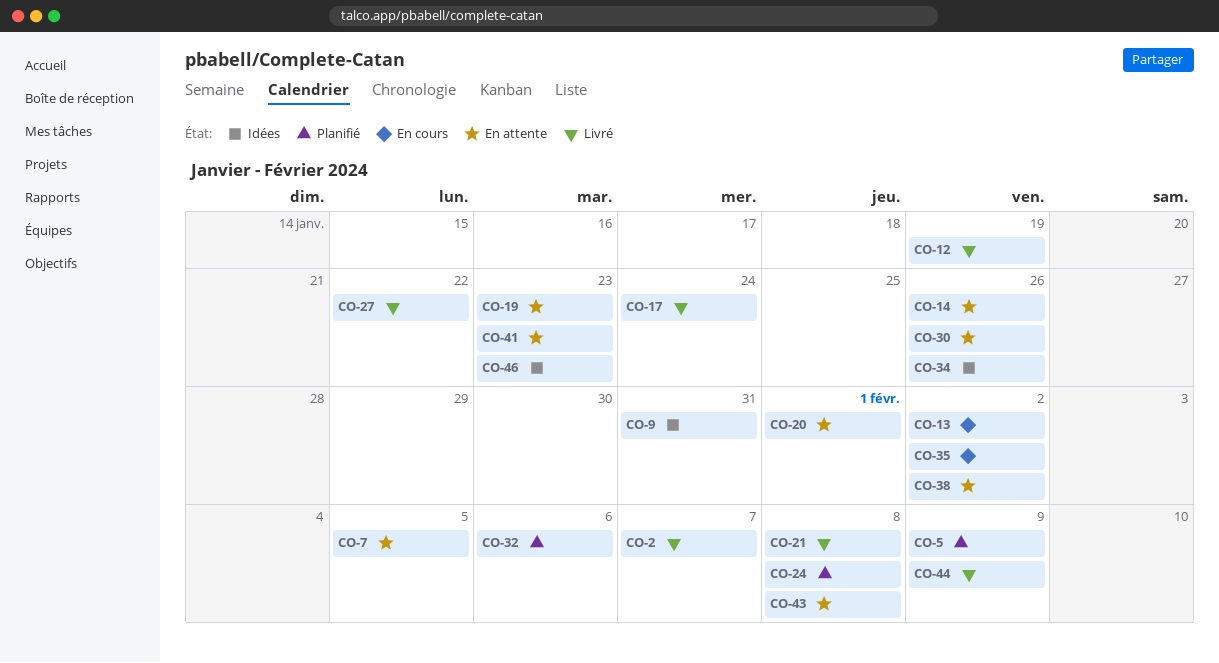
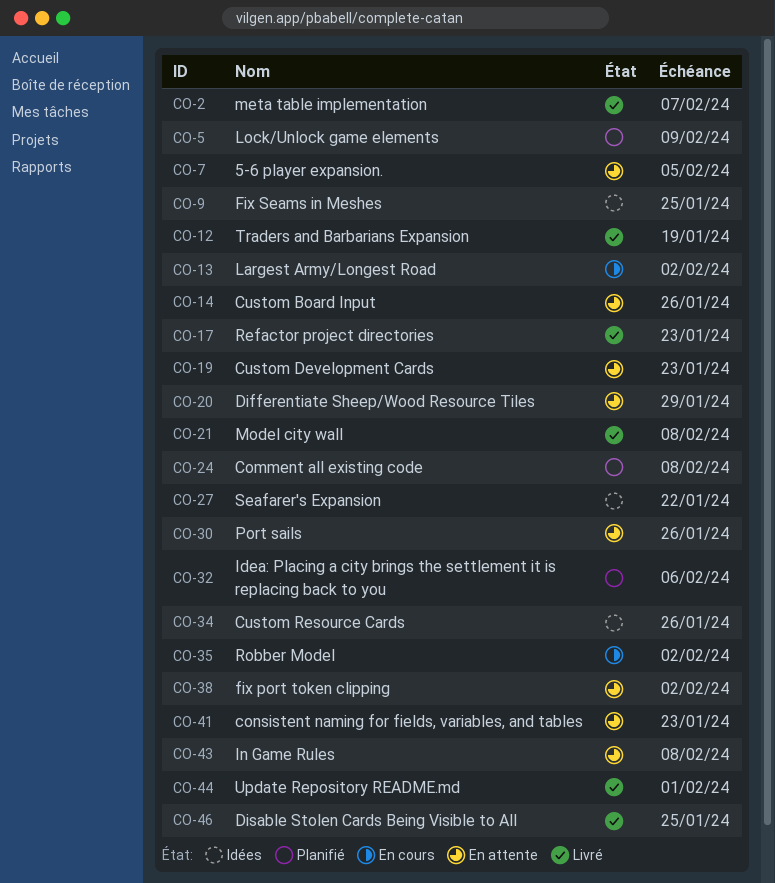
CO-9, due: Jan 31 -> Jan 25
CO-17, due: Jan 24 -> Jan 23
CO-20, due: Feb 1 -> Jan 29
CO-27, status: Livré -> Idées
CO-44, due: Feb 9 -> Feb 1
CO-46, status: Idées -> Livré
CO-46, due: Jan 23 -> Jan 25

